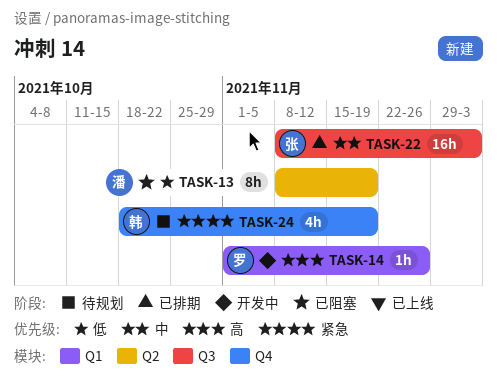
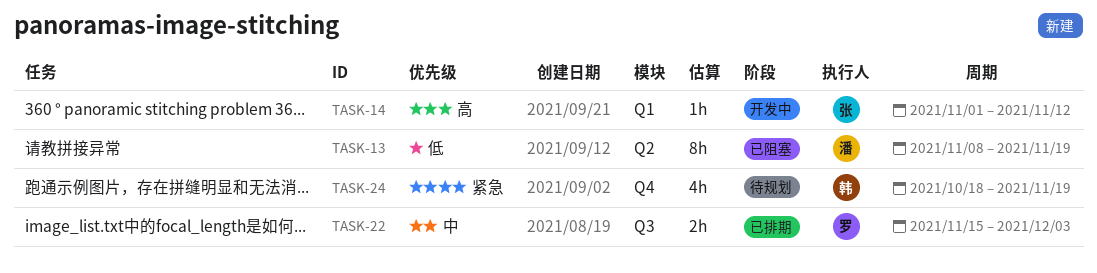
TASK-14, owner: 罗 -> 张
TASK-14, due: Nov 26 -> Nov 12
TASK-22, owner: 张 -> 罗
TASK-22, estimate: 16h -> 2h
TASK-22, start: Nov 8 -> Nov 15

